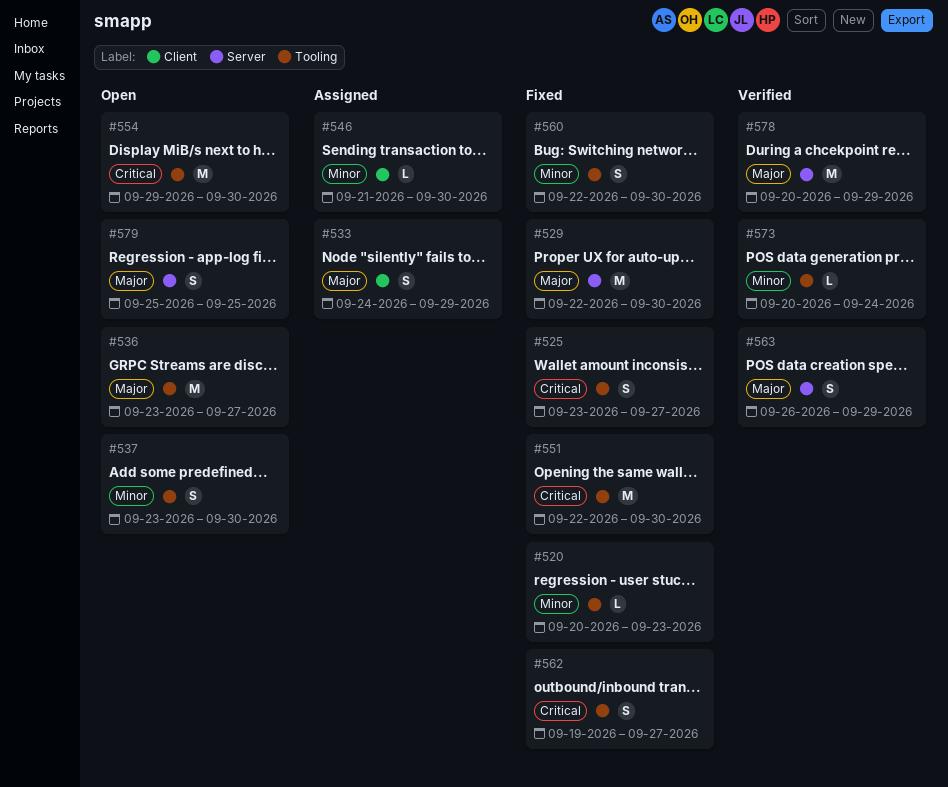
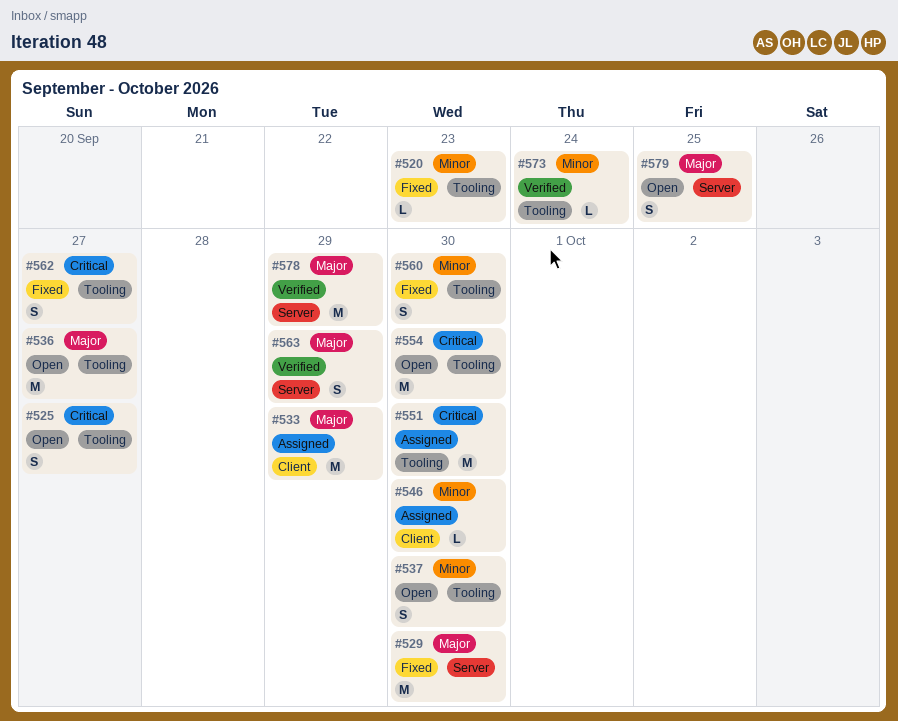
#525, status: Fixed -> Open
#533, estimate: S -> M
#551, status: Fixed -> Assigned

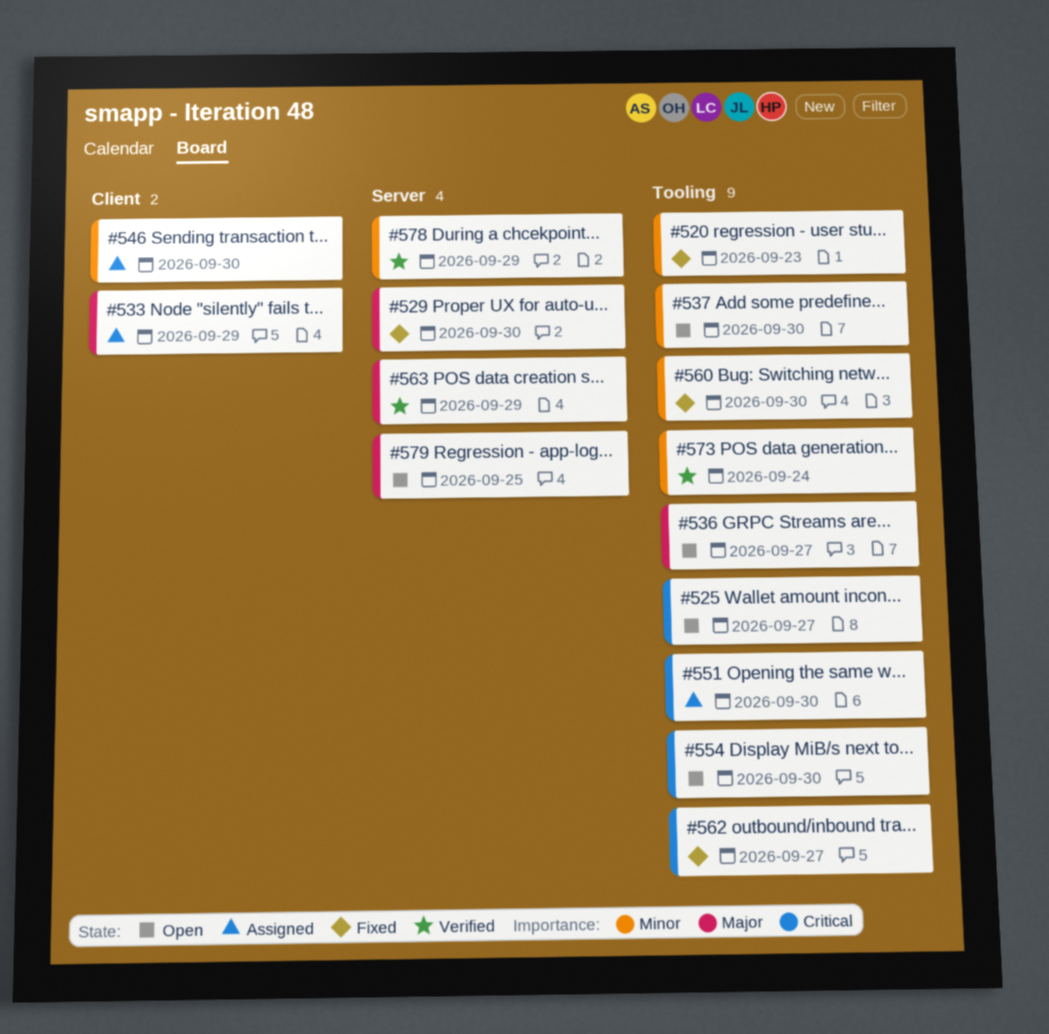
#578, priority: Major -> Minor

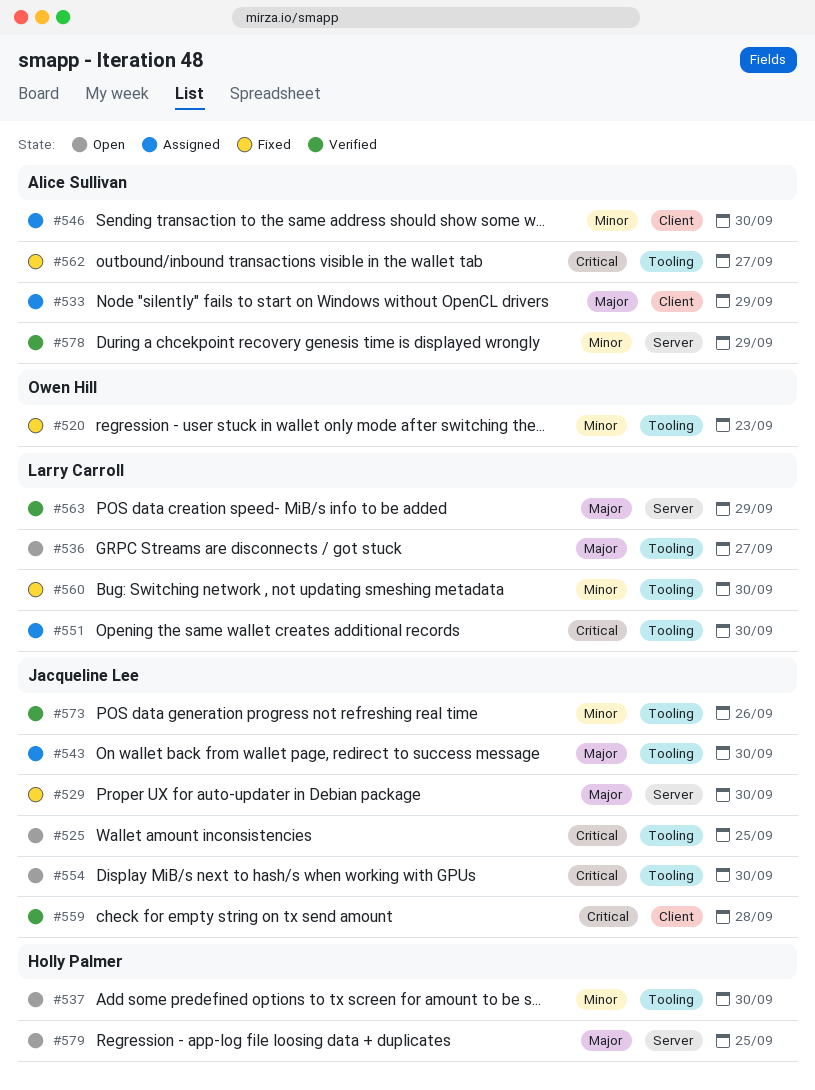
#525, due: Sep 27 -> Sep 25
#543: none -> present
#559: none -> present
#573, due: Sep 24 -> Sep 26

